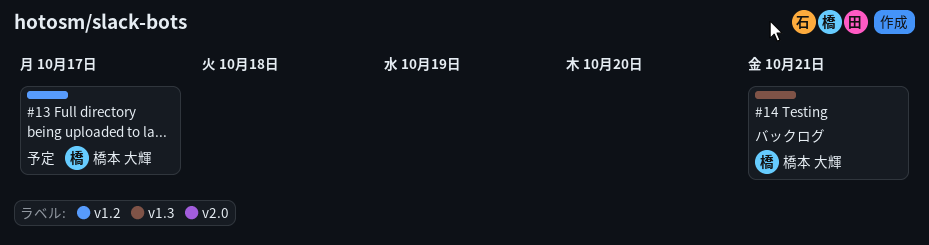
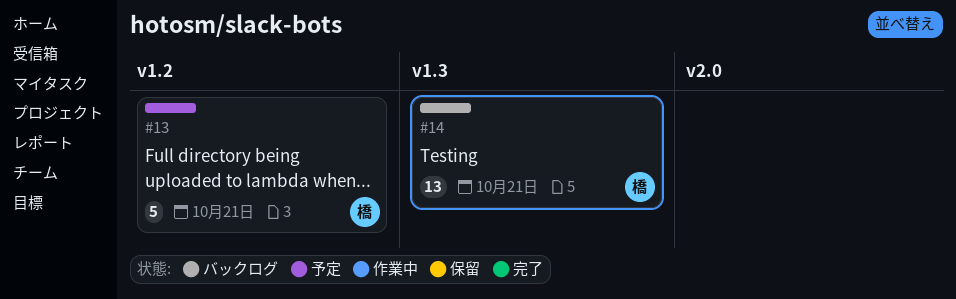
#13, due: Oct 17 -> Oct 21

